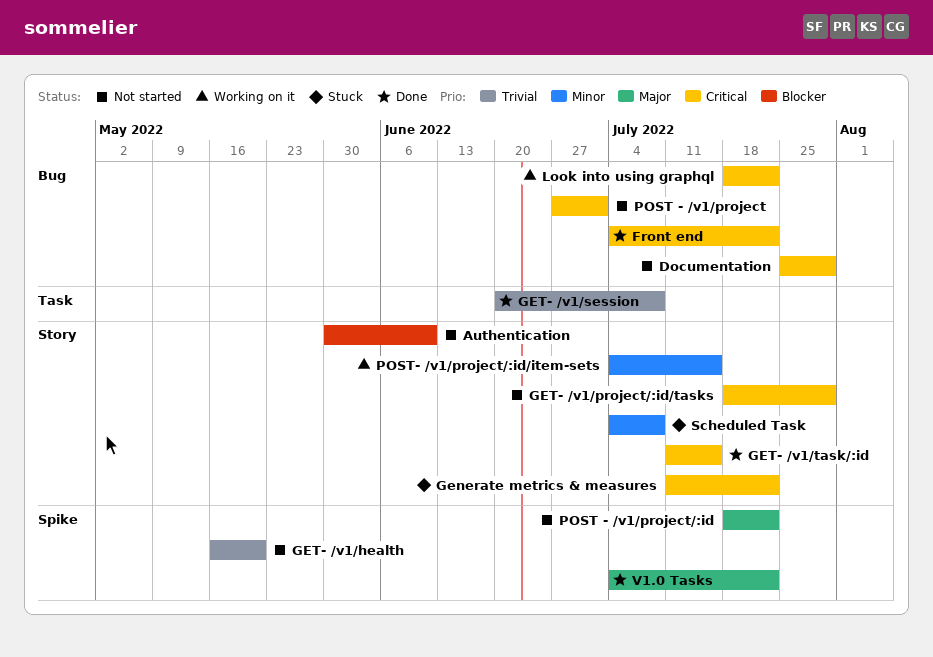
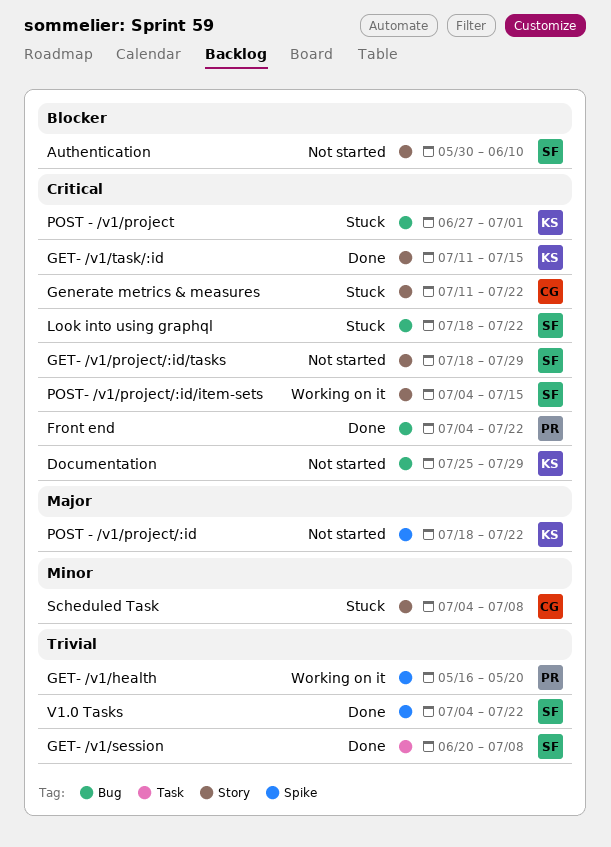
GET- /v1/health, status: Not started -> Working on it
Look into using graphql, status: Working on it -> Stuck
POST - /v1/project, status: Not started -> Stuck
POST- /v1/project/:id/item-sets, priority: Minor -> Critical
V1.0 Tasks, priority: Major -> Trivial

